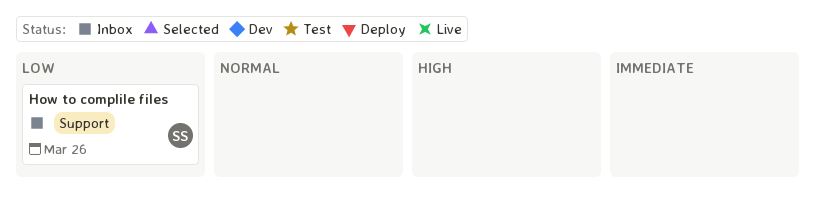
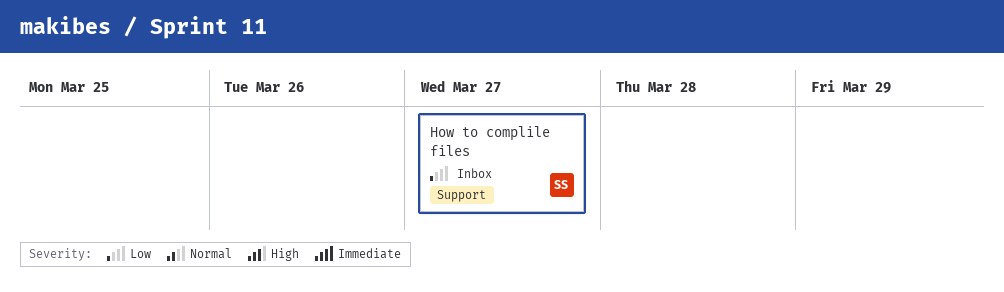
How to complile files, due: Mar 26 -> Mar 27

